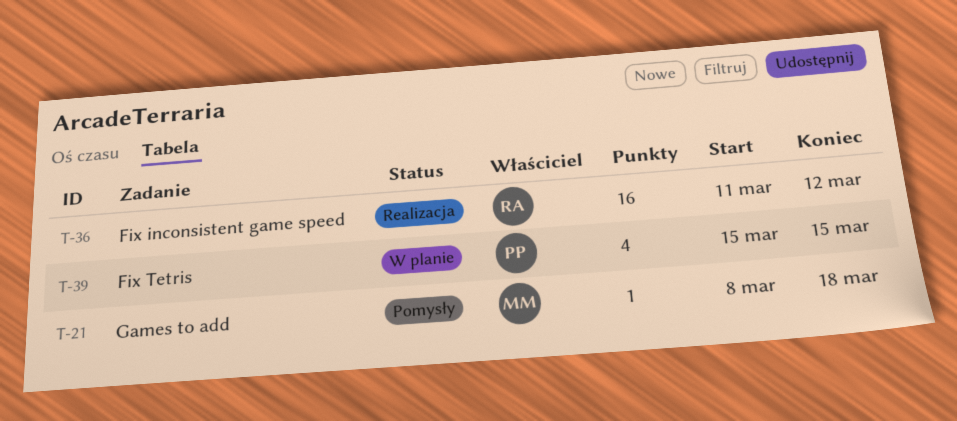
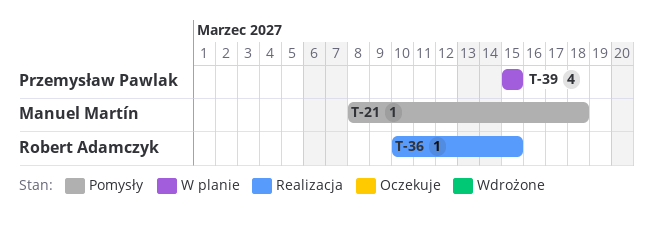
T-36, estimate: 16 -> 1
T-36, start: Mar 11 -> Mar 10
T-36, due: Mar 12 -> Mar 15

